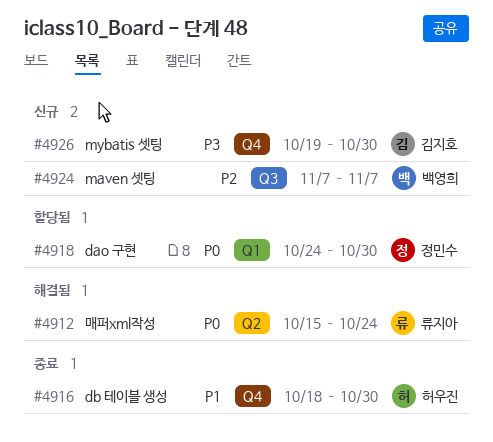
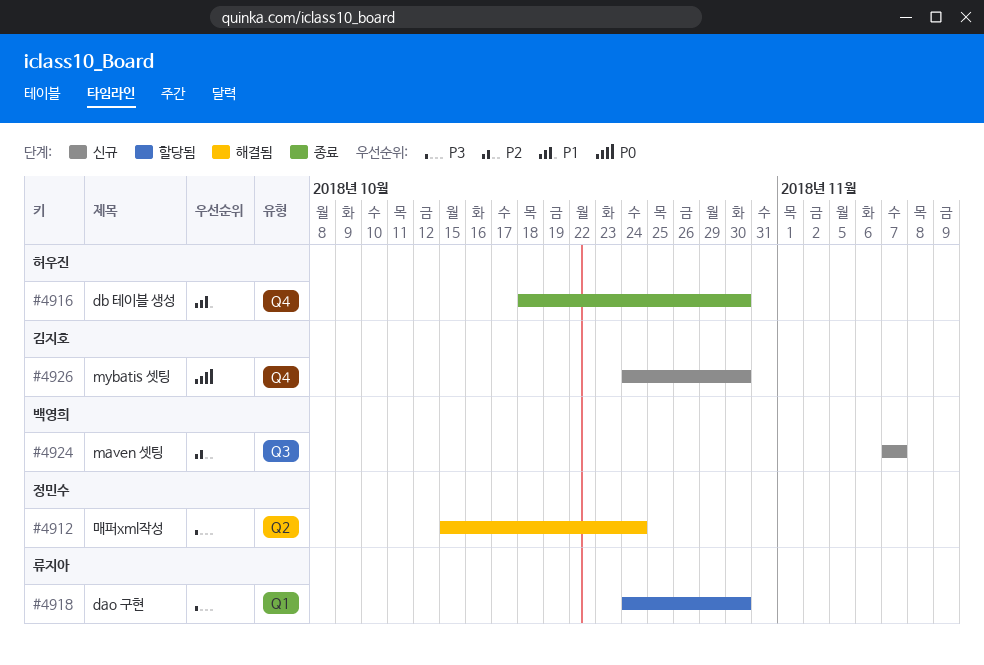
#4912, owner: 류지아 -> 정민수
#4912, priority: P0 -> P3
#4918, owner: 정민수 -> 류지아
#4918, priority: P0 -> P3
#4926, priority: P3 -> P0
#4926, start: Oct 19 -> Oct 24

